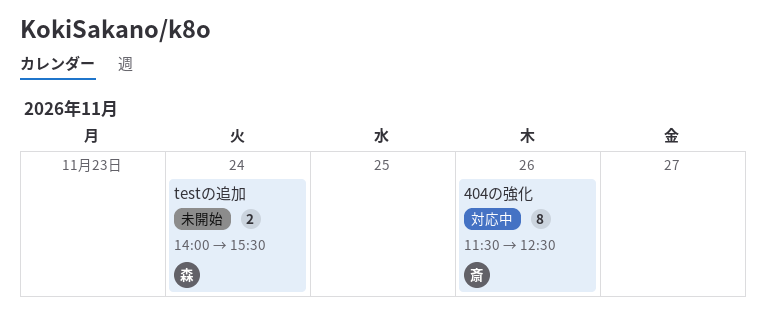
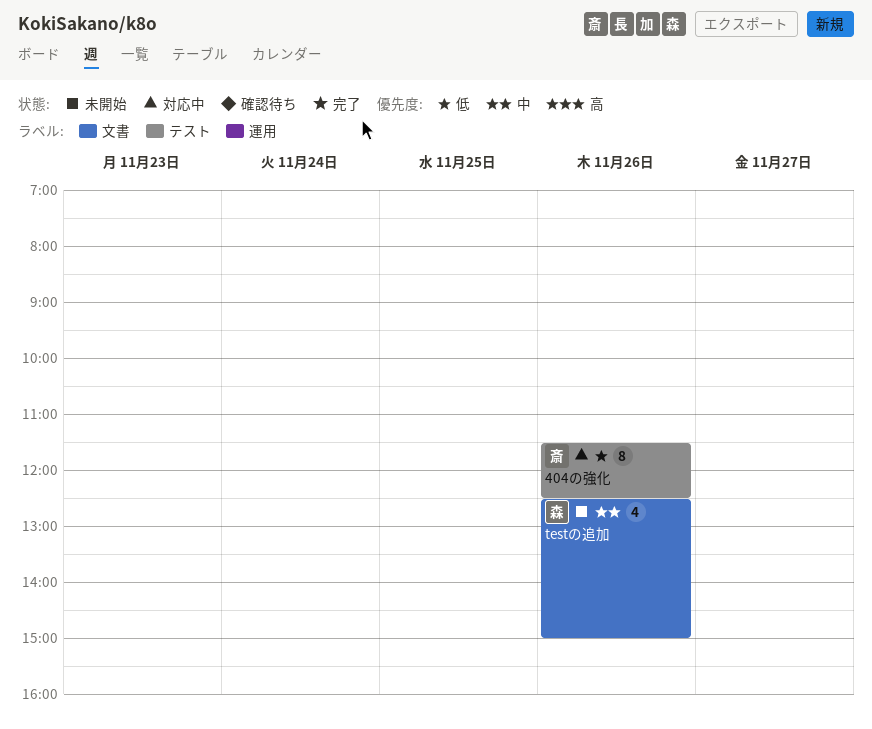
testの追加, estimate: 2 -> 4
testの追加, day: Nov 24 -> Nov 26
testの追加, begins: 14:00 -> 12:30
testの追加, ends: 15:30 -> 15:00

